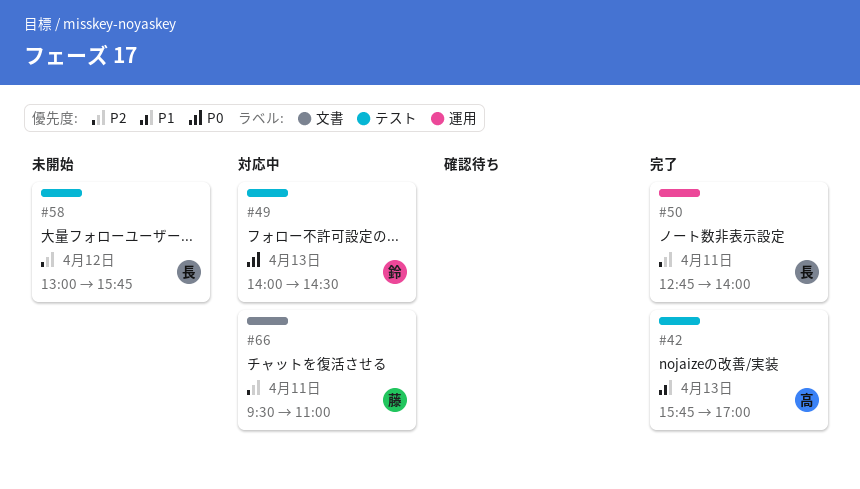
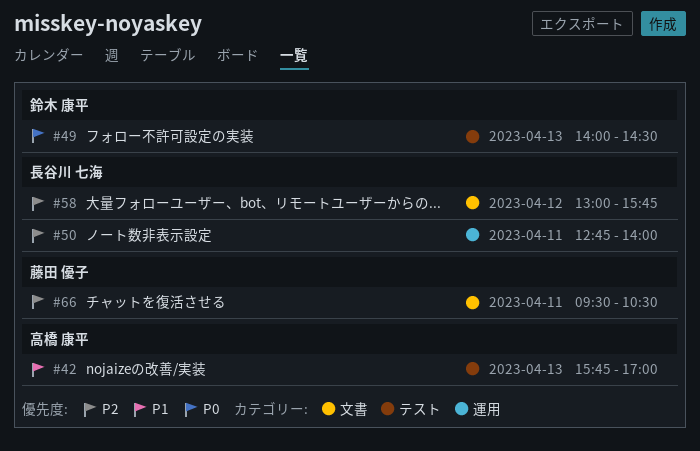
#58, label: テスト -> 文書
#66, ends: 11:00 -> 10:30

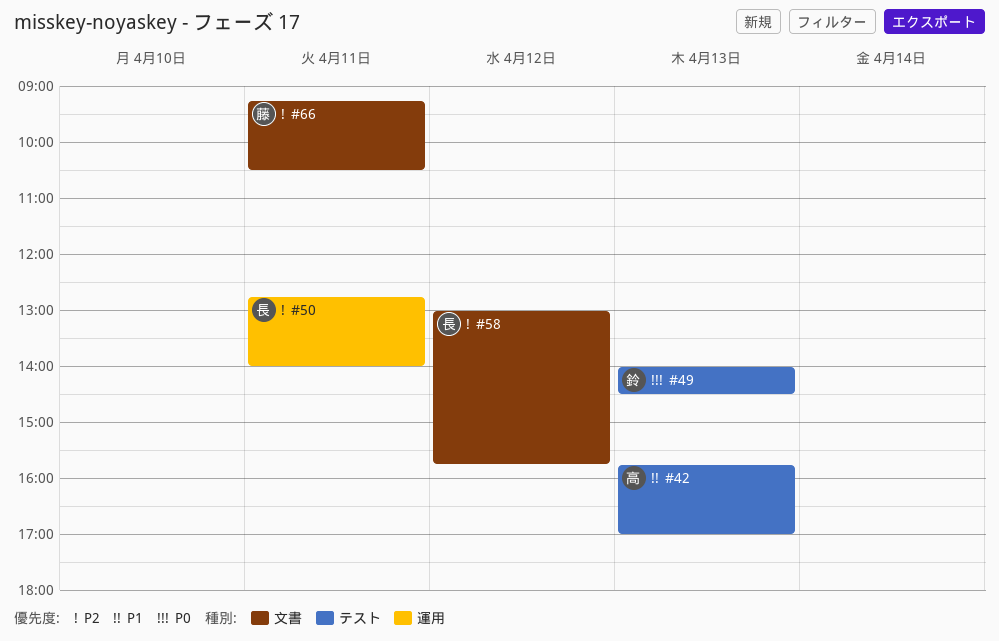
#66, begins: 09:30 -> 09:15

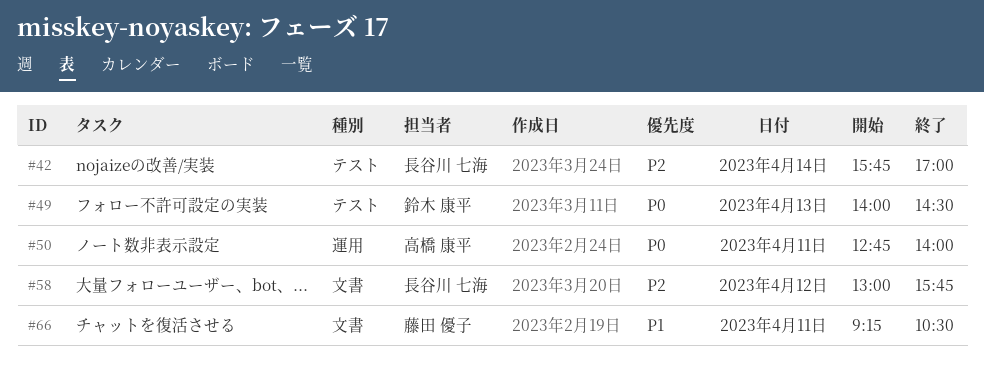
#42, owner: 高橋 康平 -> 長谷川 七海
#42, priority: P1 -> P2
#42, day: Apr 13 -> Apr 14
#50, owner: 長谷川 七海 -> 高橋 康平
#50, priority: P2 -> P0
#66, priority: P2 -> P1

